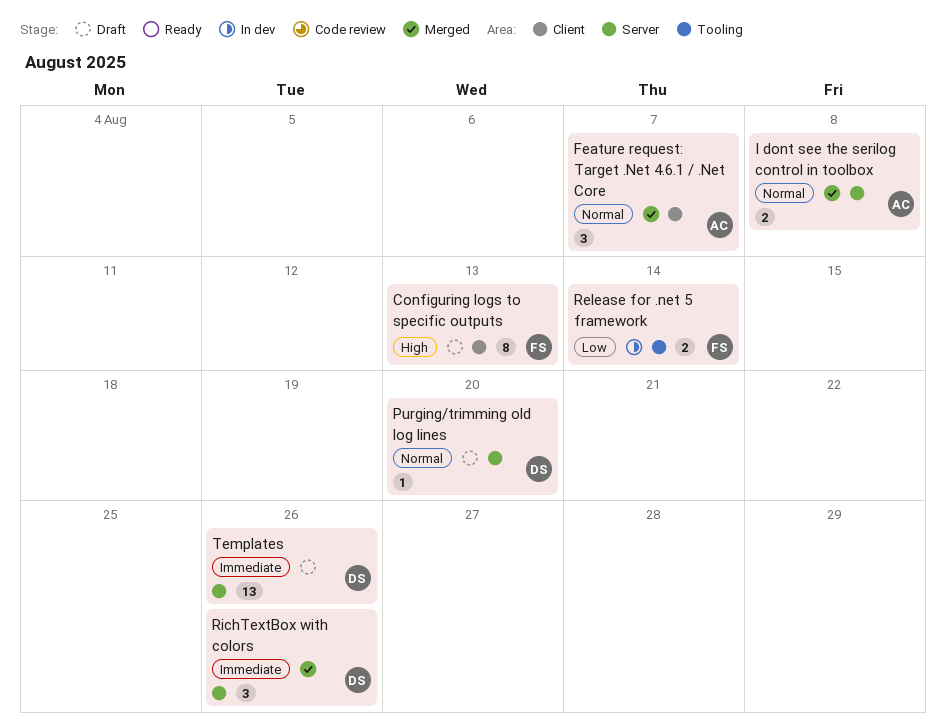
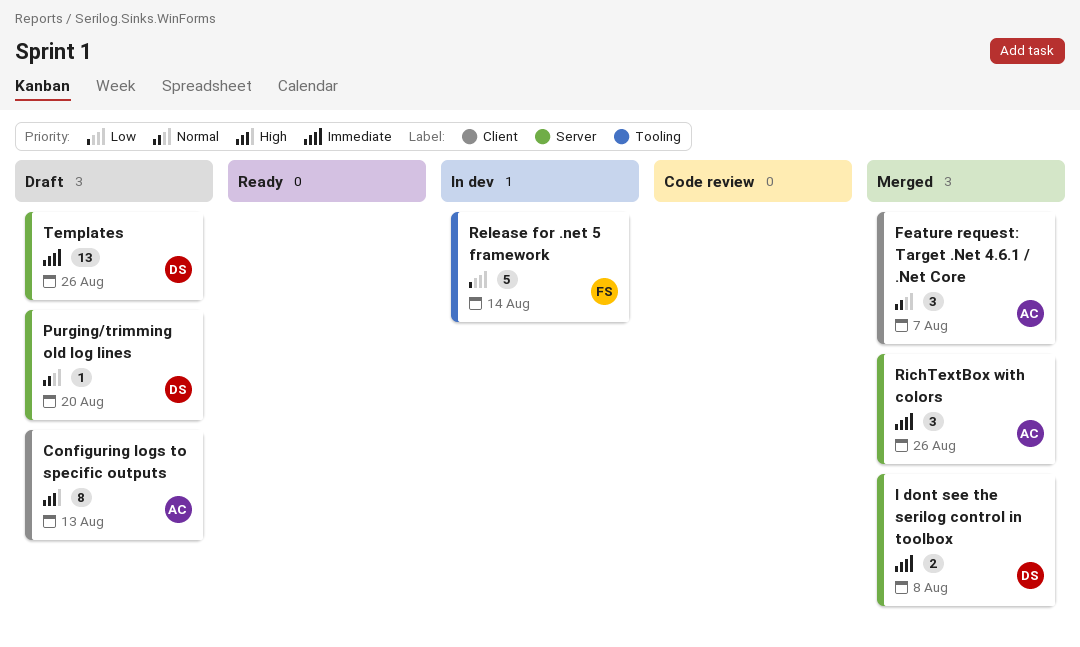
Configuring logs to specific outputs, owner: FS -> AC
I dont see the serilog control in toolbox, owner: AC -> DS
I dont see the serilog control in toolbox, priority: Normal -> Immediate
Release for .net 5 framework, estimate: 2 -> 5
RichTextBox with colors, owner: DS -> AC

